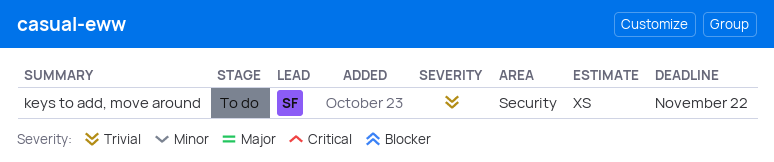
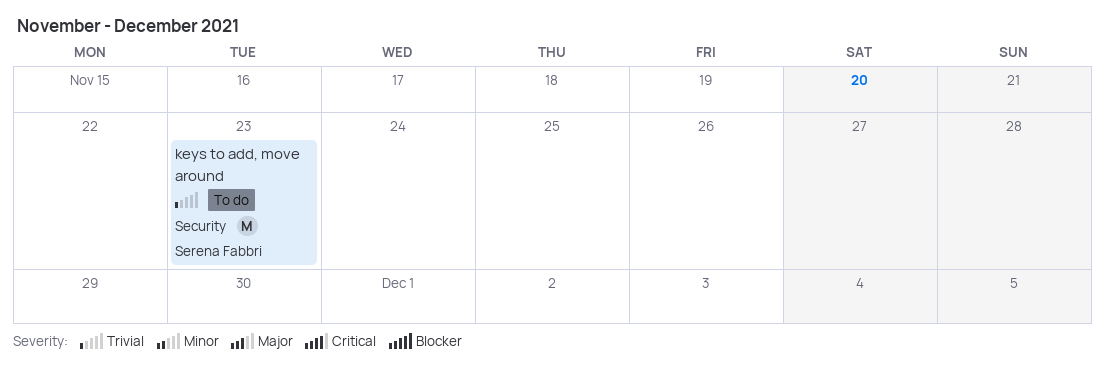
keys to add, move around, estimate: XS -> M
keys to add, move around, due: Nov 22 -> Nov 23

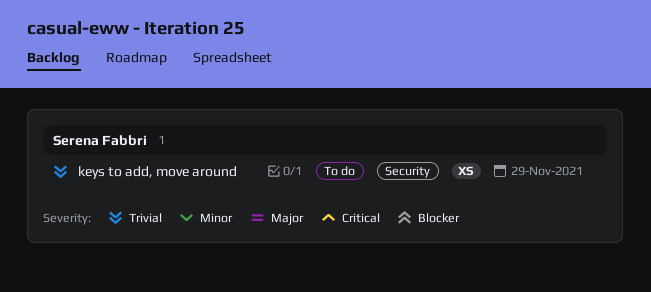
keys to add, move around, estimate: M -> XS
keys to add, move around, due: Nov 23 -> Nov 29

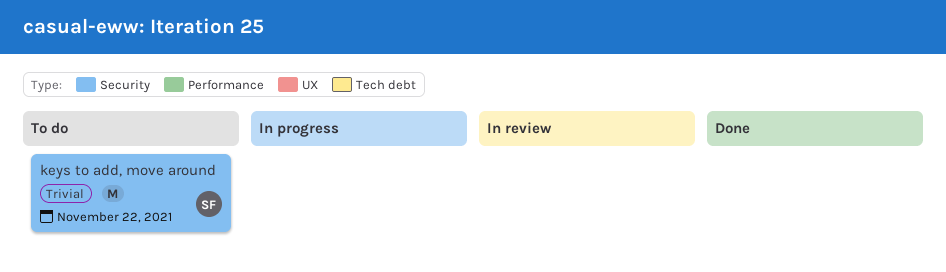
keys to add, move around, estimate: XS -> M
keys to add, move around, due: Nov 29 -> Nov 22

